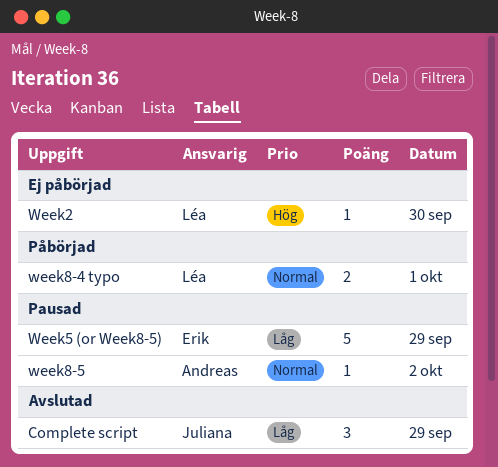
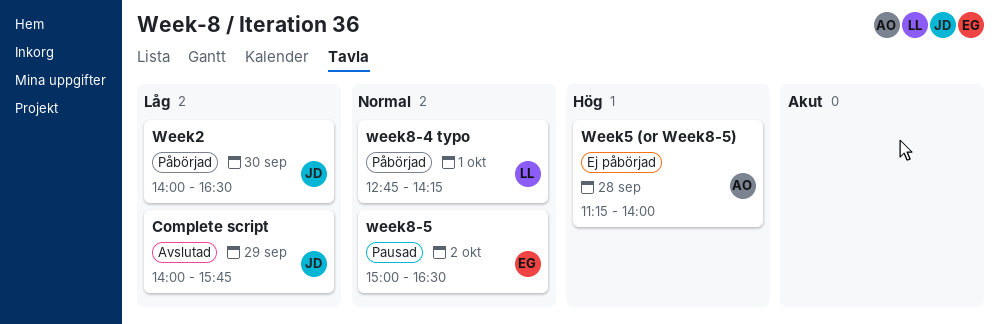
Week2, status: Ej påbörjad -> Påbörjad
Week2, owner: Léa -> Juliana
Week2, priority: Hög -> Låg
Week5 (or Week8-5), status: Pausad -> Ej påbörjad
Week5 (or Week8-5), owner: Erik -> Andreas
Week5 (or Week8-5), priority: Låg -> Hög
Week5 (or Week8-5), day: Sep 29 -> Sep 28
week8-5, owner: Andreas -> Erik

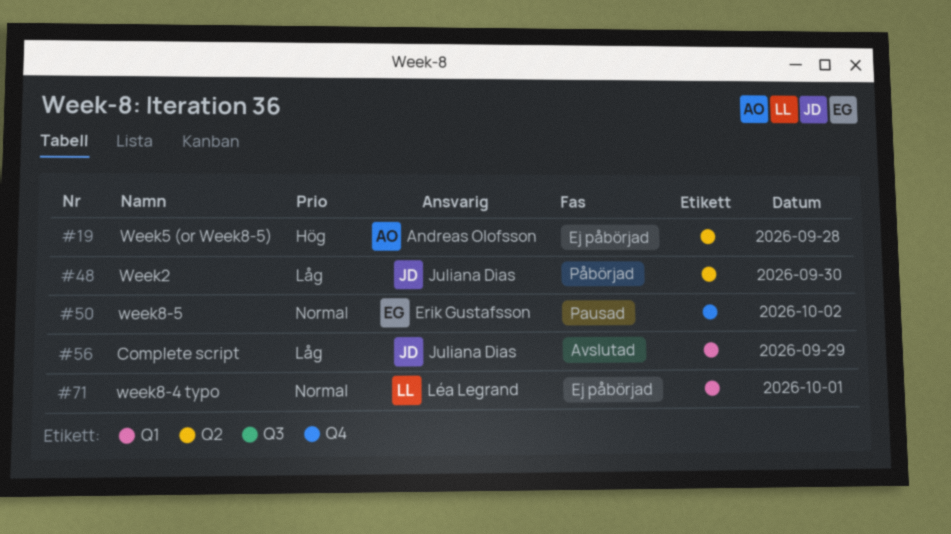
week8-4 typo, status: Påbörjad -> Ej påbörjad

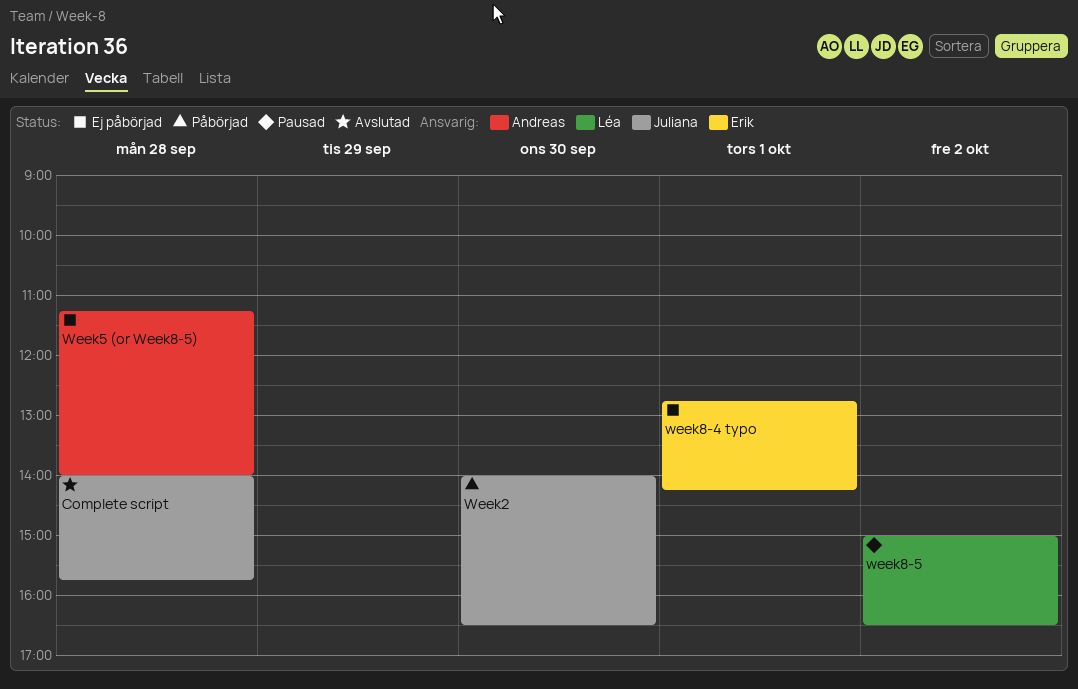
Complete script, day: Sep 29 -> Sep 28
week8-4 typo, owner: Léa Legrand -> Erik Gustafsson
week8-5, owner: Erik Gustafsson -> Léa Legrand

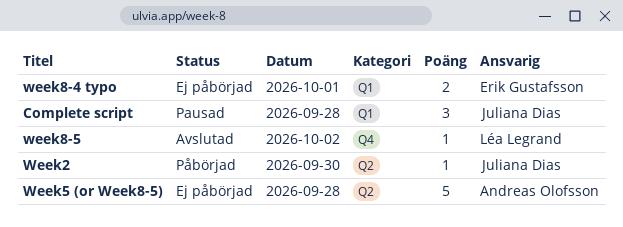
Complete script, status: Avslutad -> Pausad
week8-5, status: Pausad -> Avslutad

